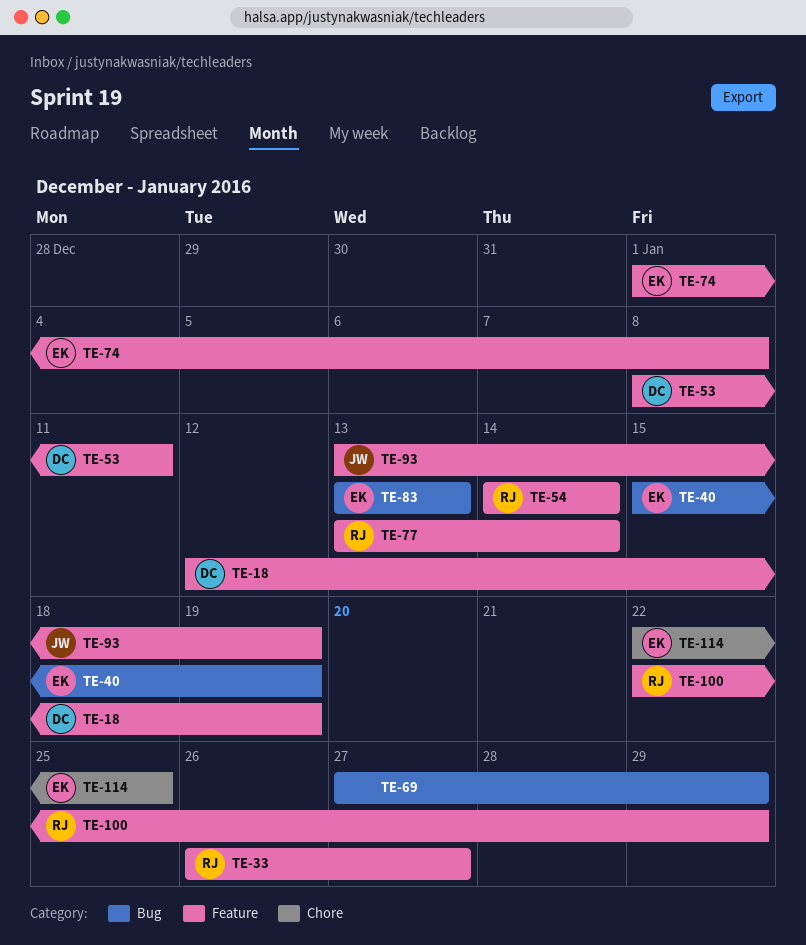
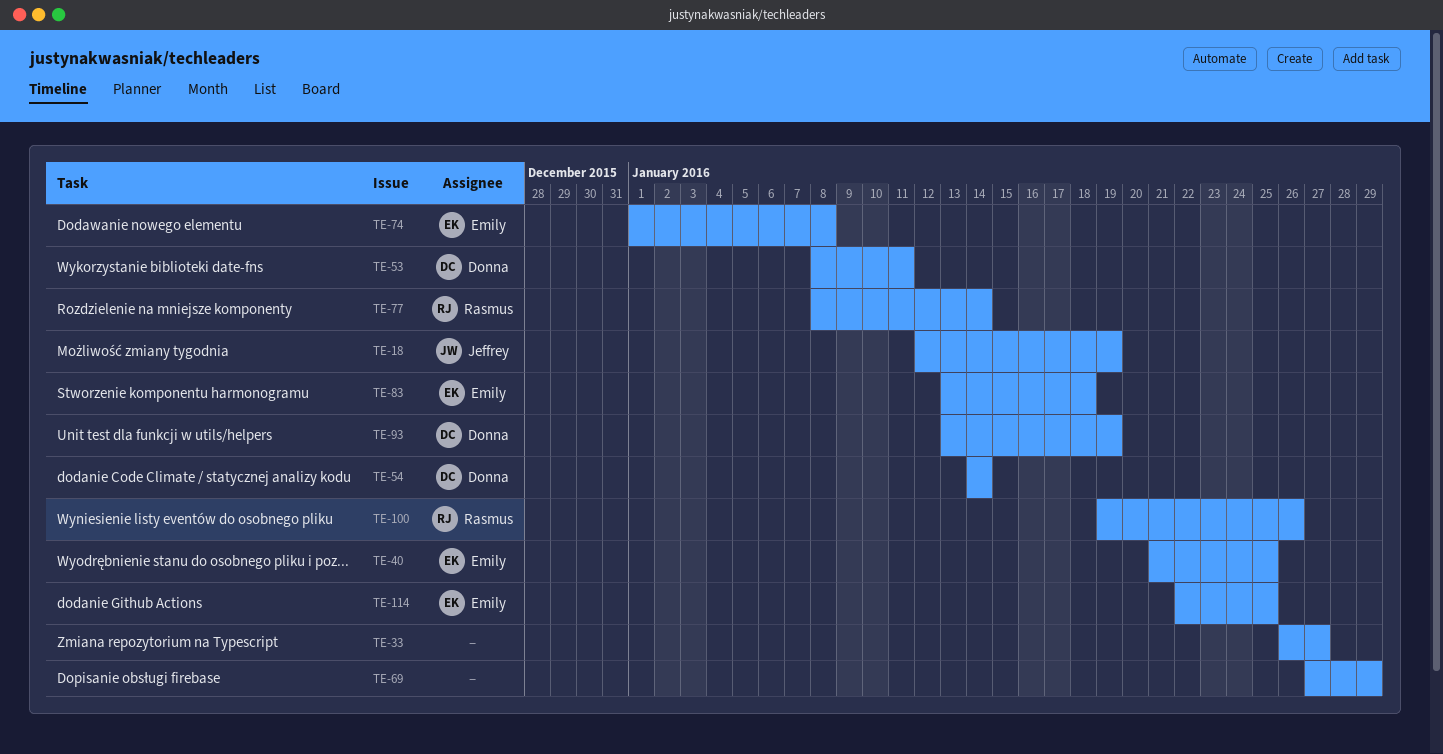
TE-18, owner: Donna -> Jeffrey
TE-33, owner: Rasmus -> none
TE-40, start: Jan 15 -> Jan 21
TE-40, due: Jan 19 -> Jan 25
TE-54, owner: Rasmus -> Donna
TE-77, start: Jan 13 -> Jan 8
TE-83, due: Jan 13 -> Jan 18
TE-93, owner: Jeffrey -> Donna
TE-100, start: Jan 22 -> Jan 19
TE-100, due: Jan 29 -> Jan 26

